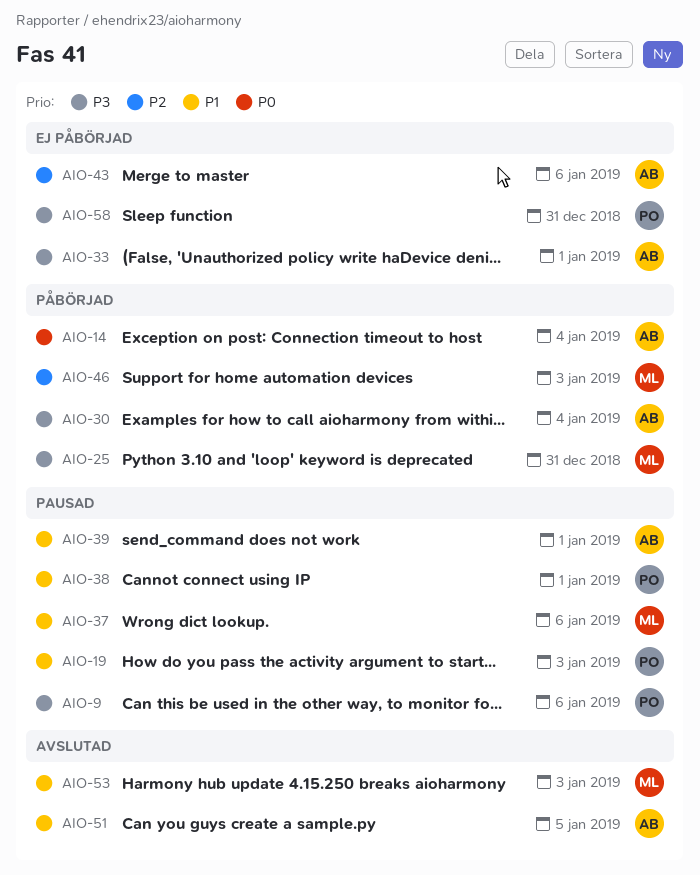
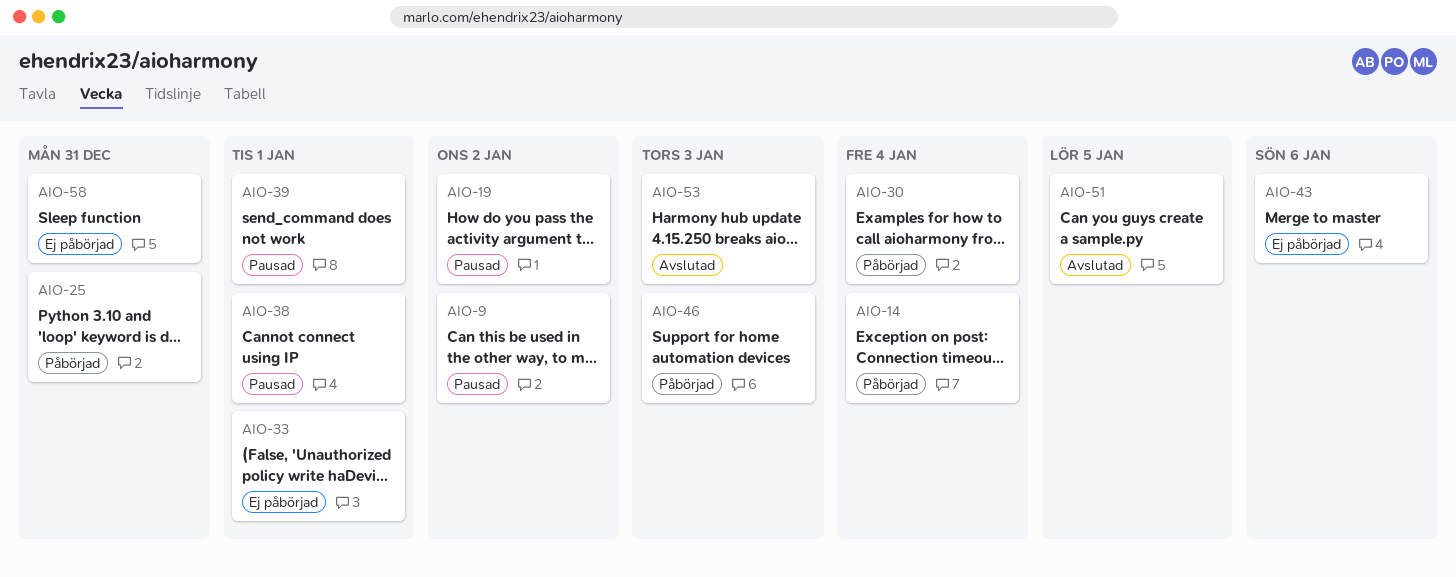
AIO-9, due: Jan 6 -> Jan 2
AIO-19, due: Jan 3 -> Jan 2
AIO-37: present -> none

